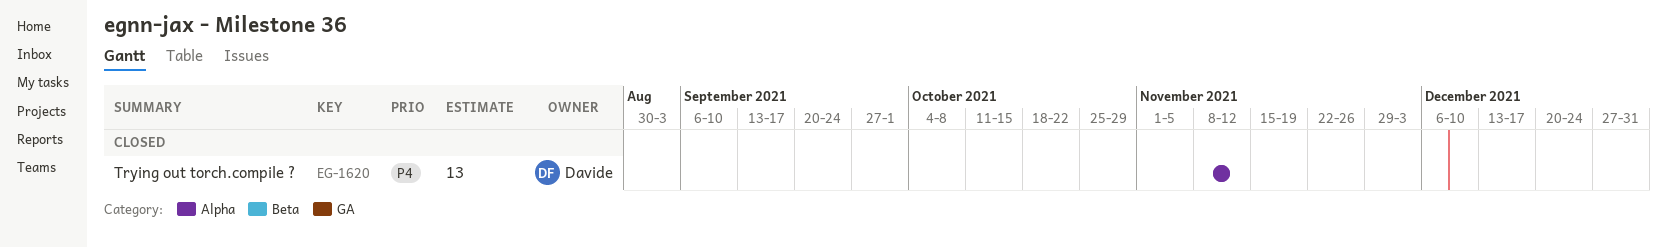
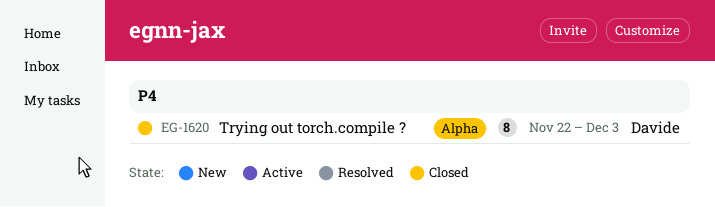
EG-1620, estimate: 13 -> 8
EG-1620, start: Nov 8 -> Nov 22
EG-1620, due: Nov 12 -> Dec 3

